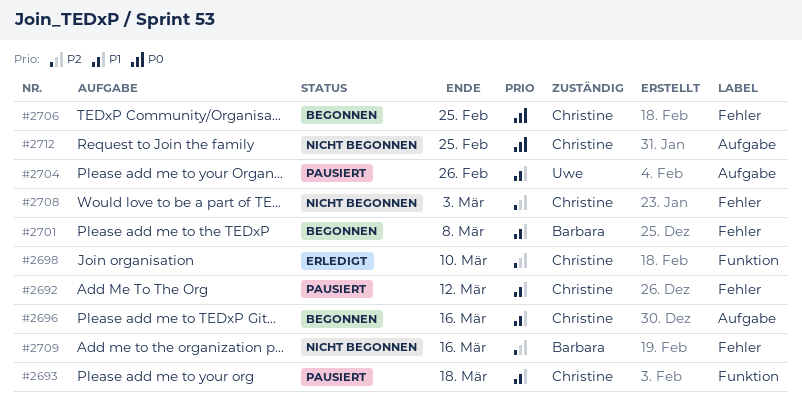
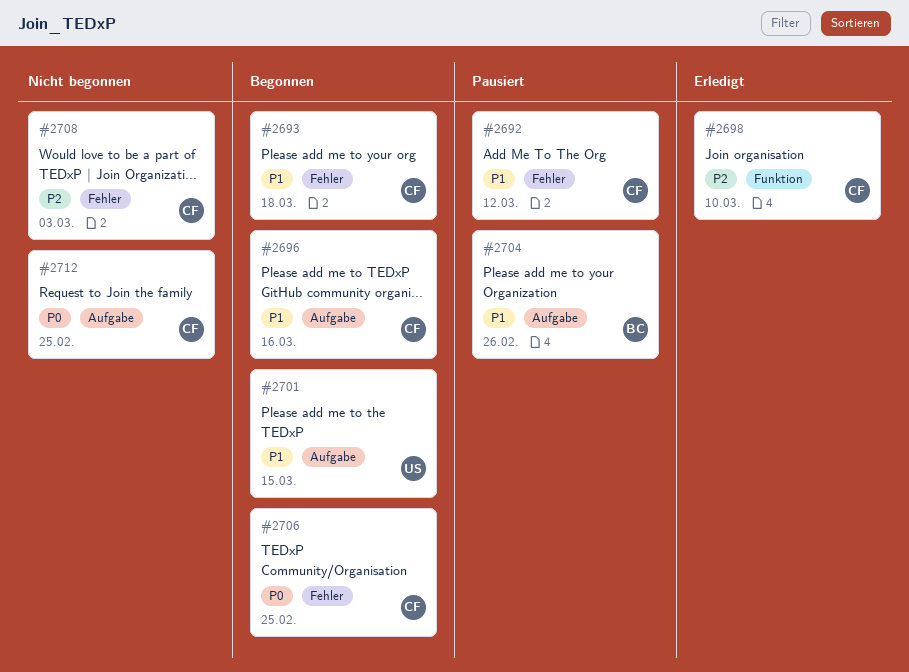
#2693, status: Pausiert -> Begonnen
#2693, label: Funktion -> Fehler
#2701, owner: Barbara -> Uwe
#2701, label: Fehler -> Aufgabe
#2701, due: Mar 8 -> Mar 15
#2704, owner: Uwe -> Barbara
#2709: present -> none

